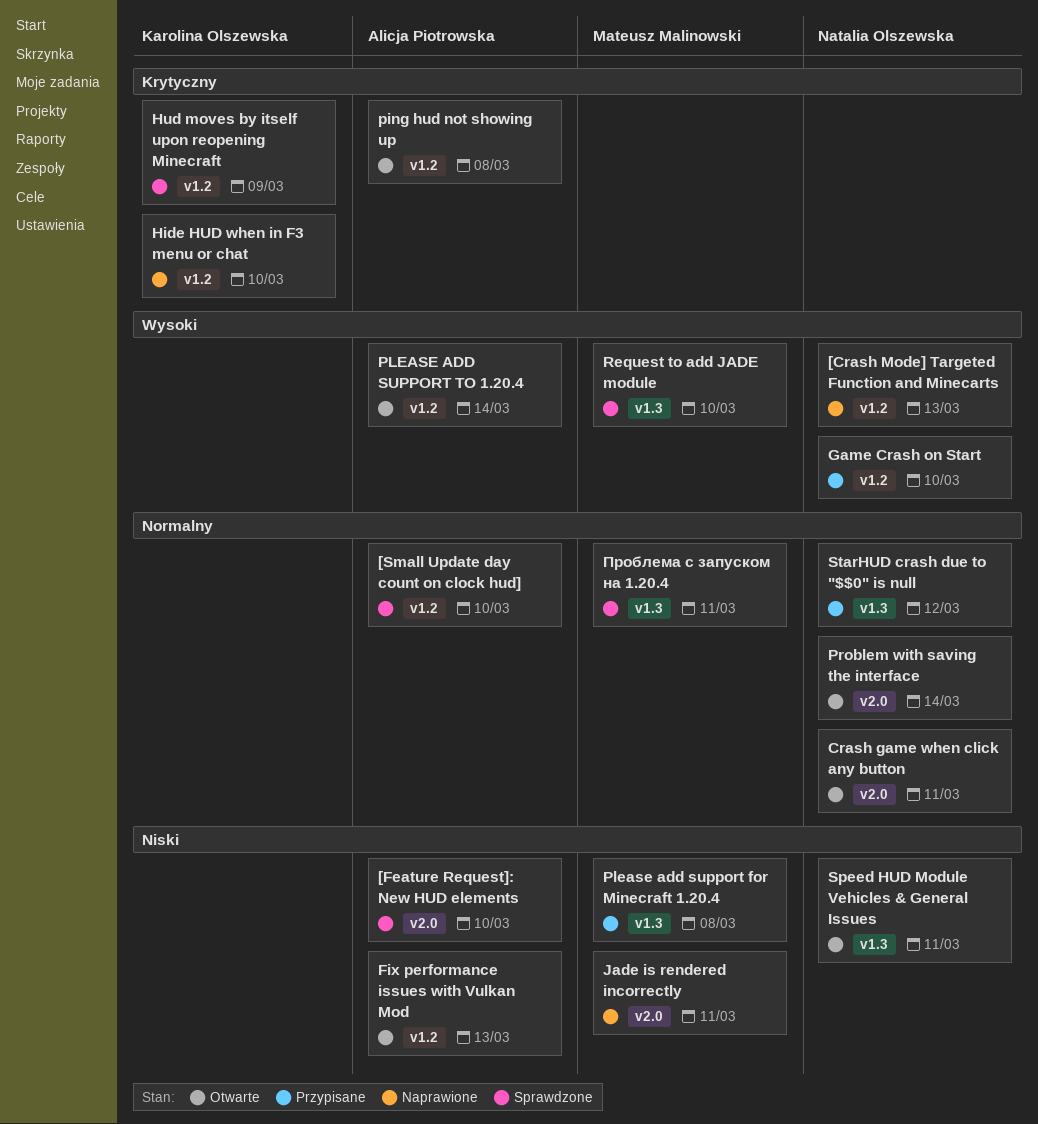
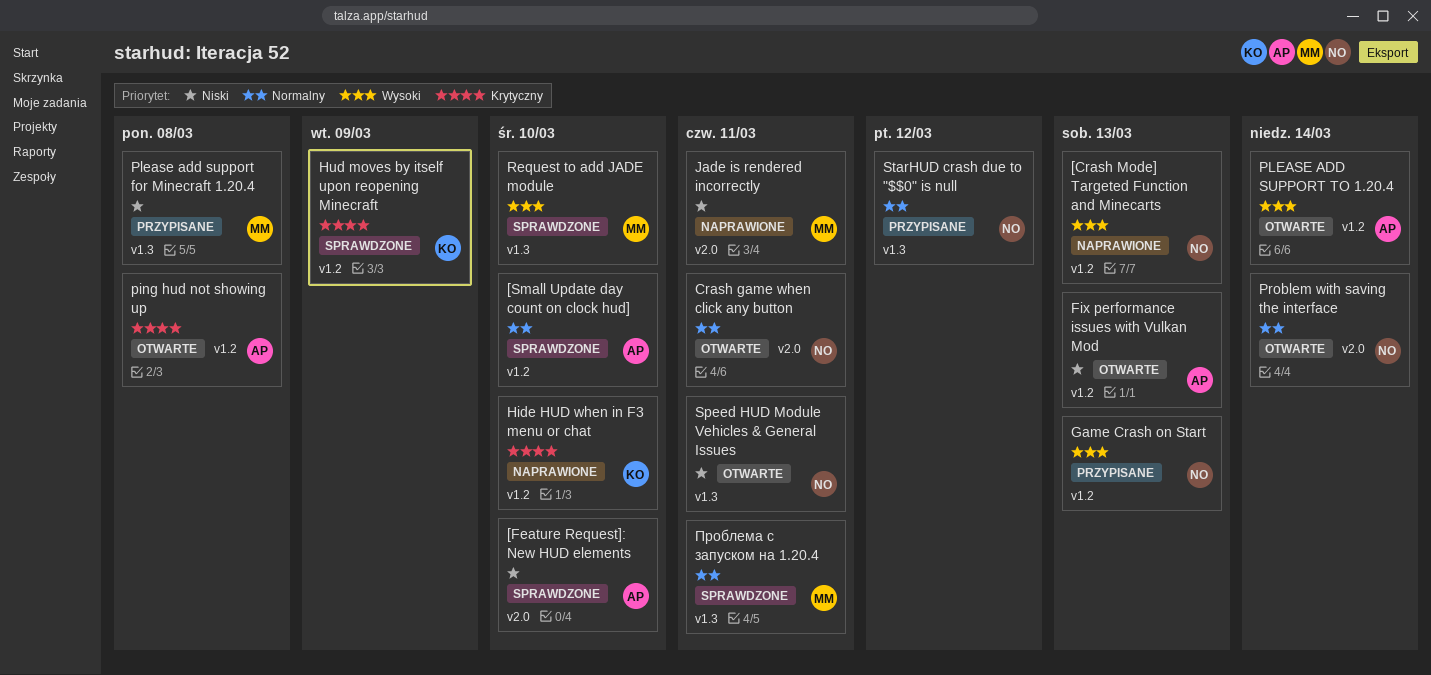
Game Crash on Start, due: Mar 10 -> Mar 13

